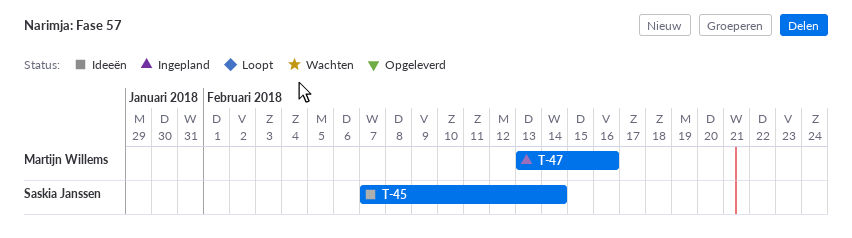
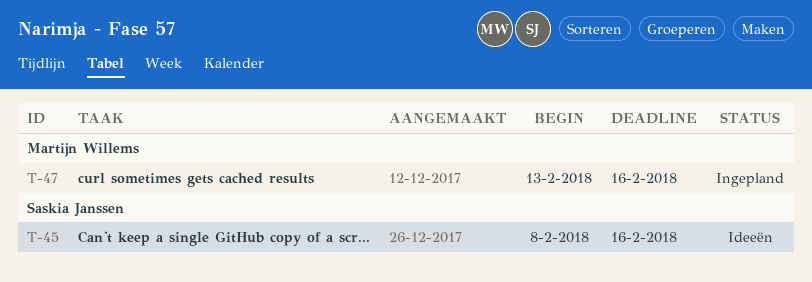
T-45, start: Feb 7 -> Feb 8
T-45, due: Feb 14 -> Feb 16

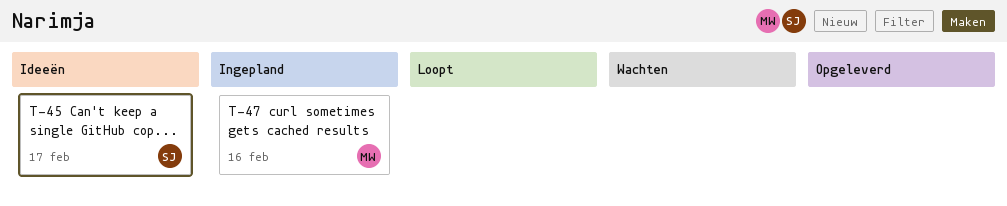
T-45, due: Feb 16 -> Feb 17

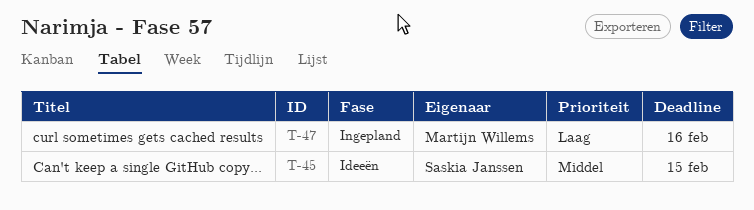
T-45, due: Feb 17 -> Feb 15

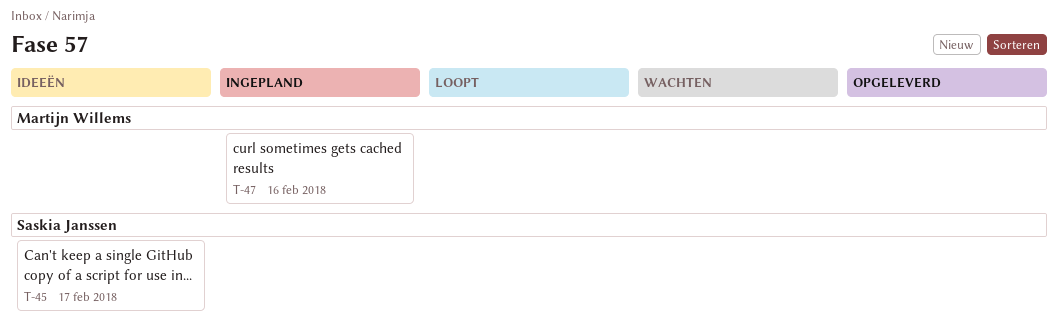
T-45, due: Feb 15 -> Feb 17

